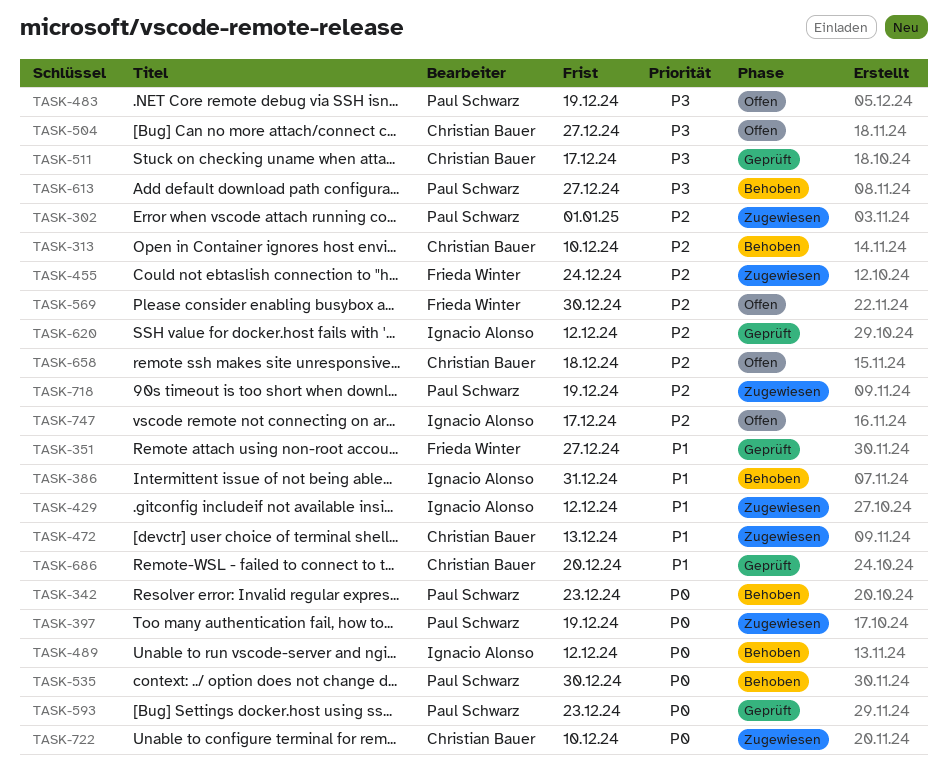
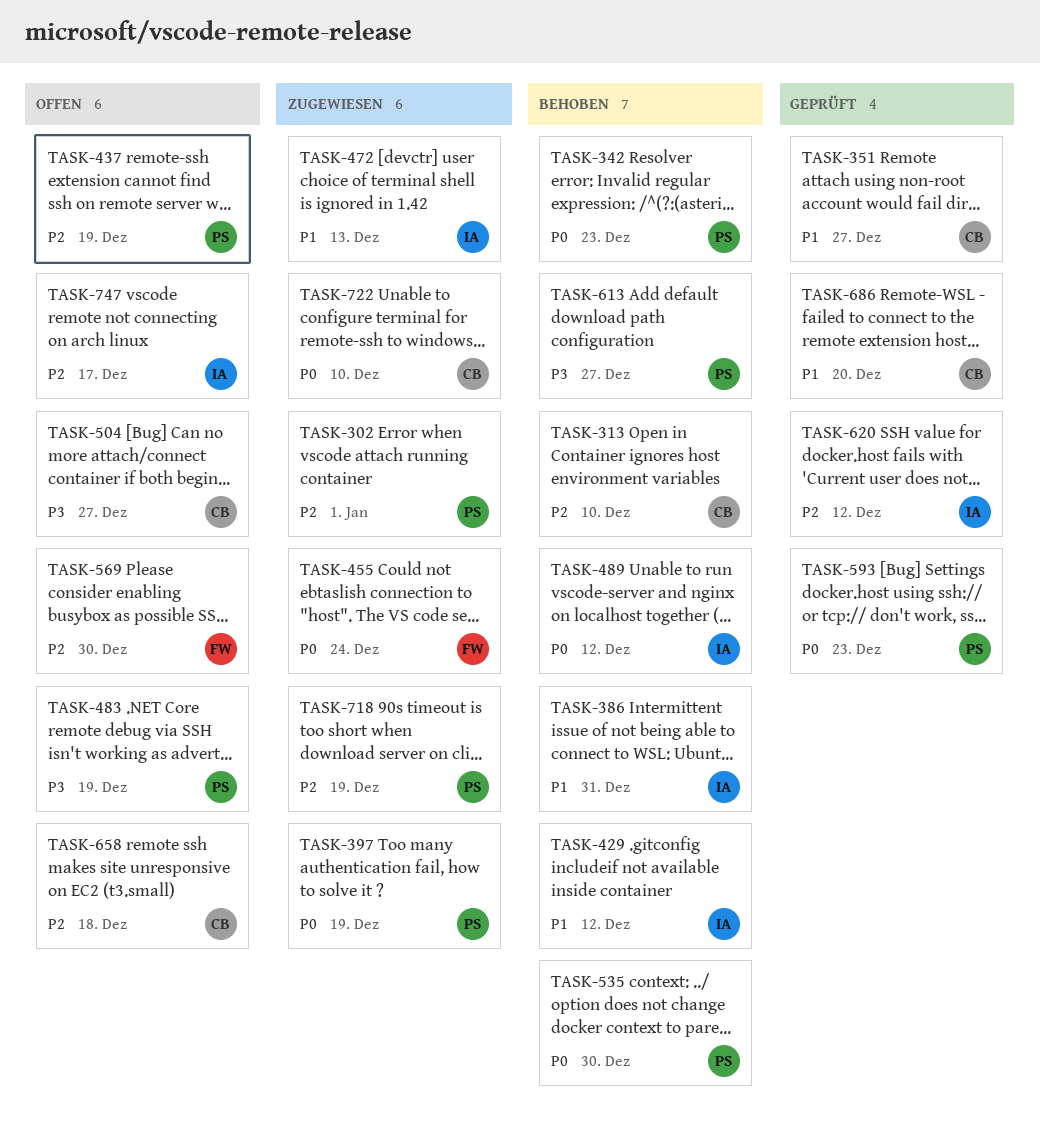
TASK-351, owner: Frieda Winter -> Christian Bauer
TASK-429, status: Zugewiesen -> Behoben
TASK-437: none -> present
TASK-455, priority: P2 -> P0
TASK-472, owner: Christian Bauer -> Ignacio Alonso
TASK-511: present -> none

